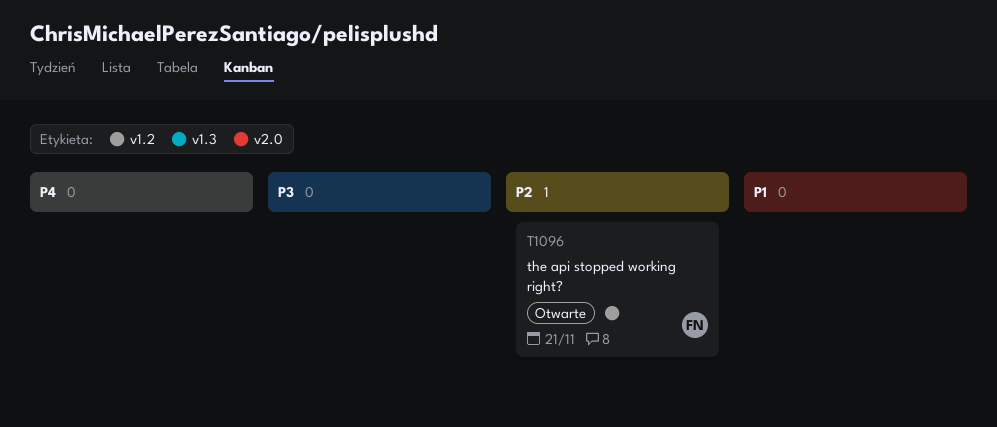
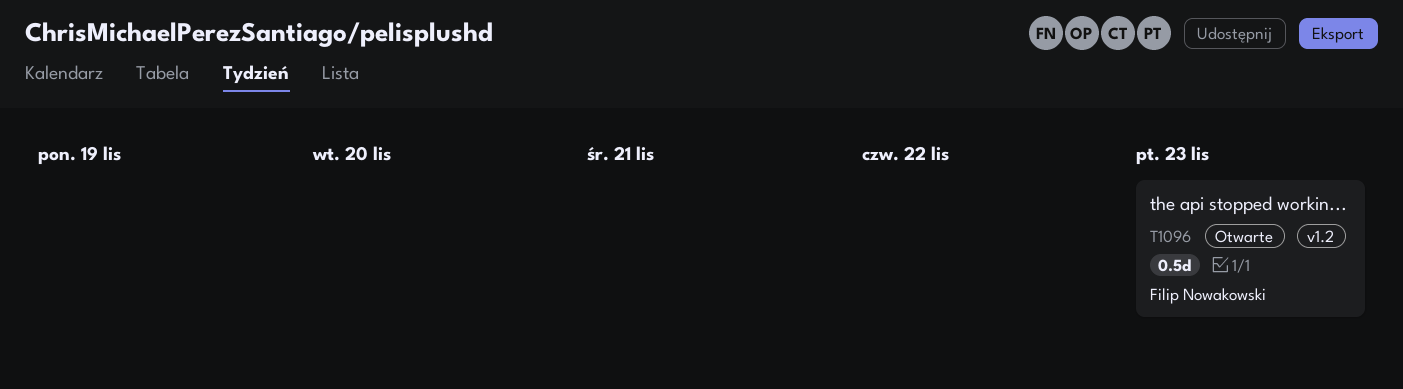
T1096, due: Nov 21 -> Nov 23

